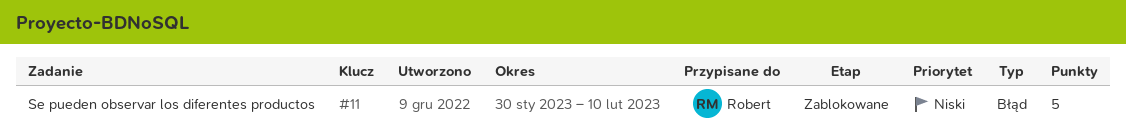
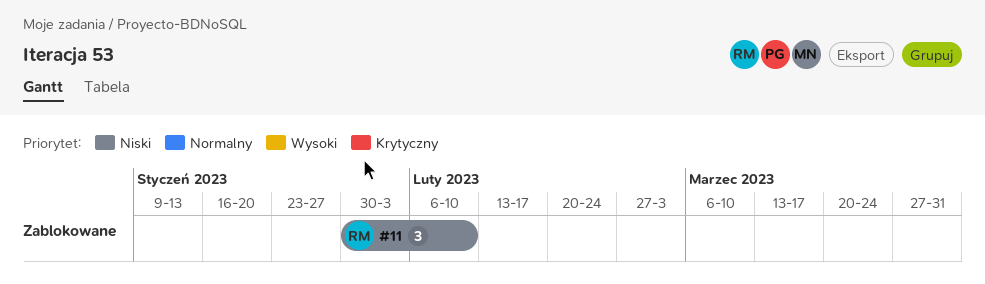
#11, estimate: 5 -> 3

